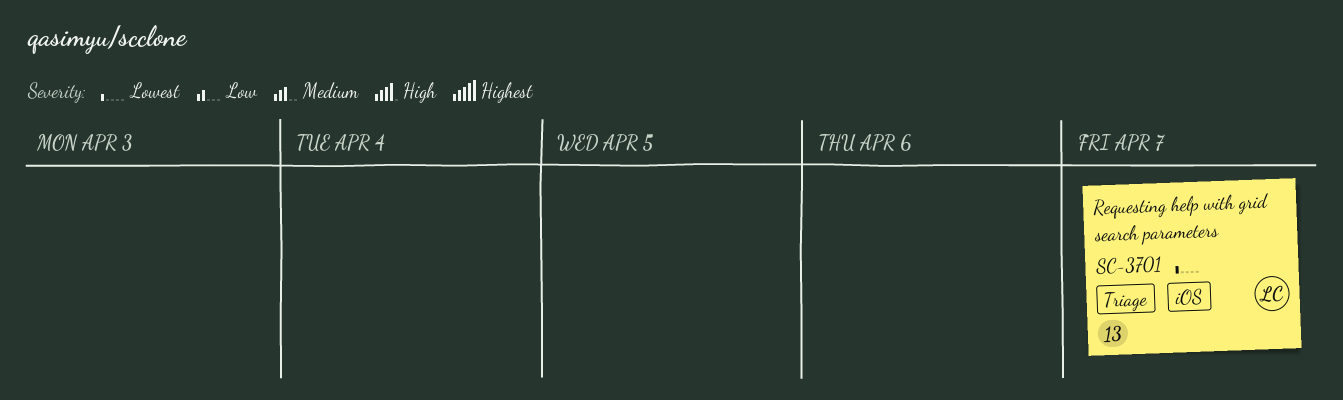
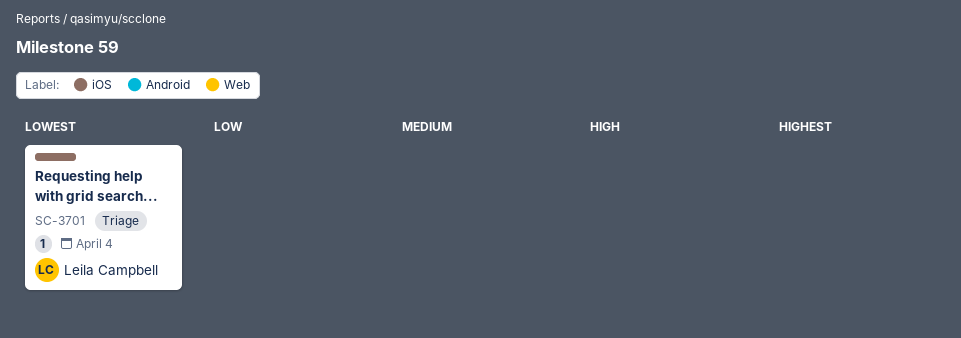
SC-3701, estimate: 13 -> 1
SC-3701, due: Apr 7 -> Apr 4

